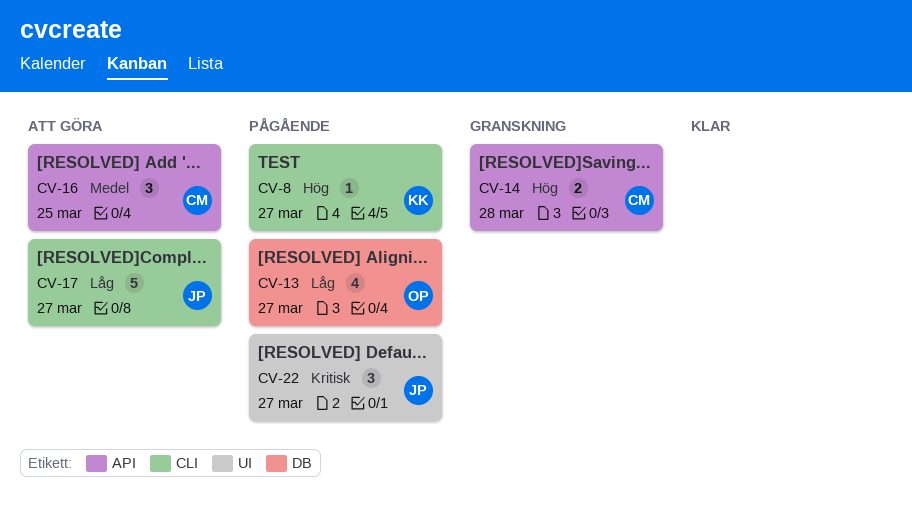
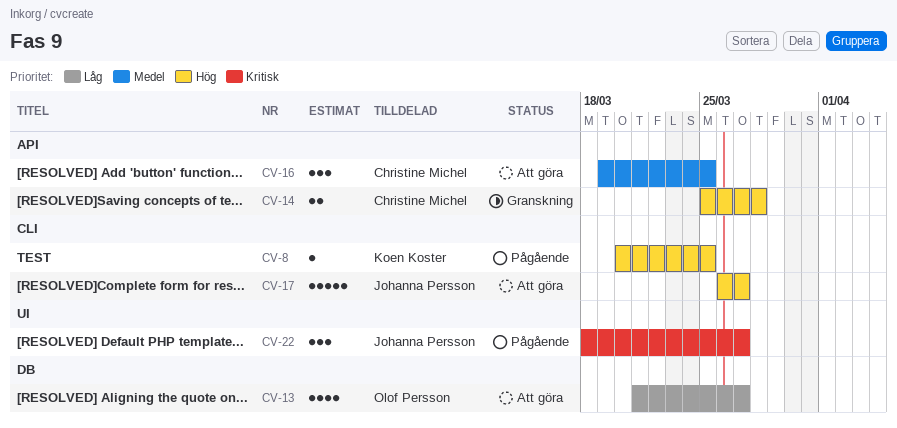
CV-8, due: Mar 27 -> Mar 25
CV-13, status: Pågående -> Att göra
CV-17, priority: Låg -> Hög

